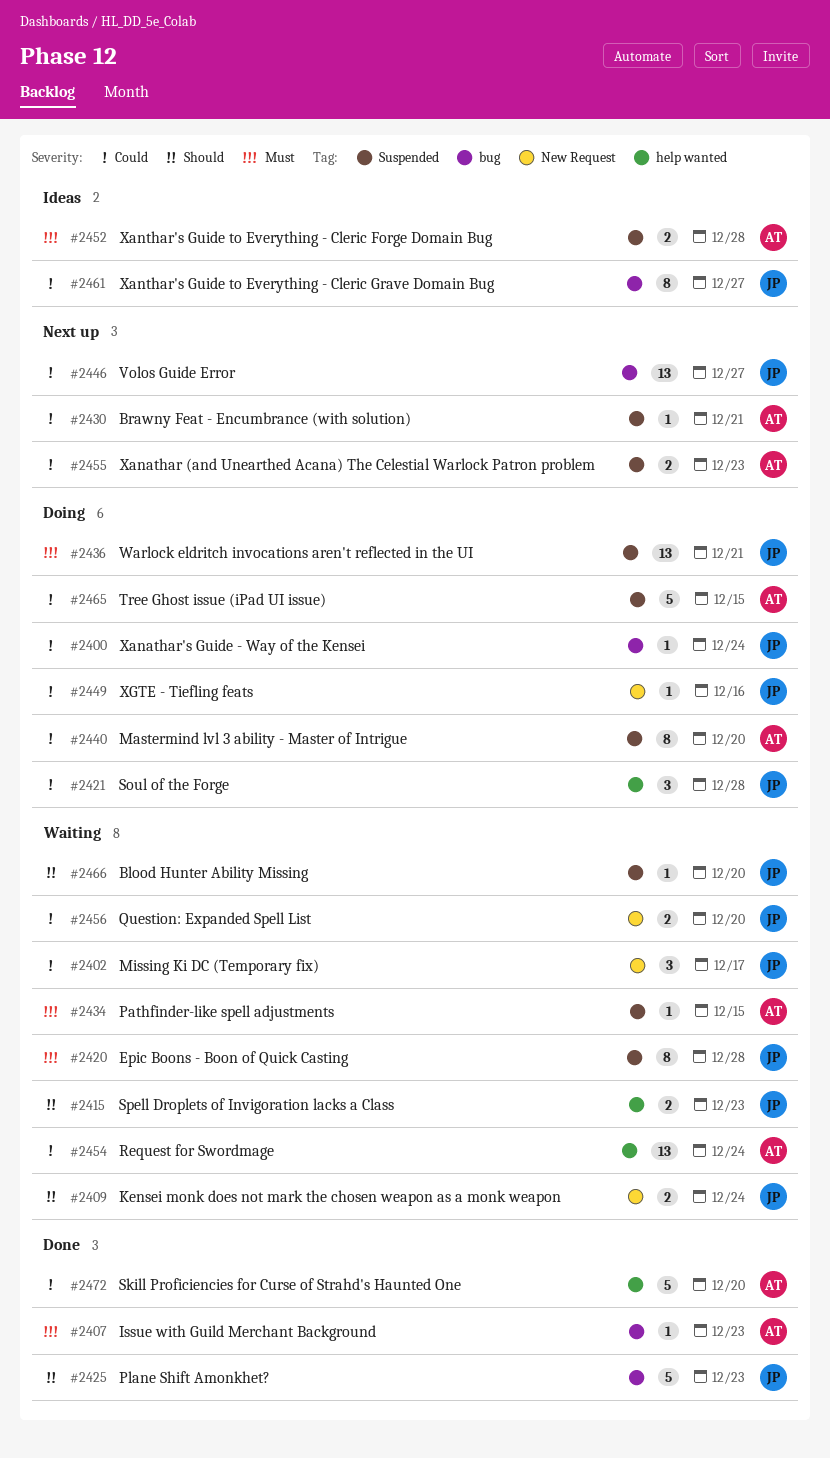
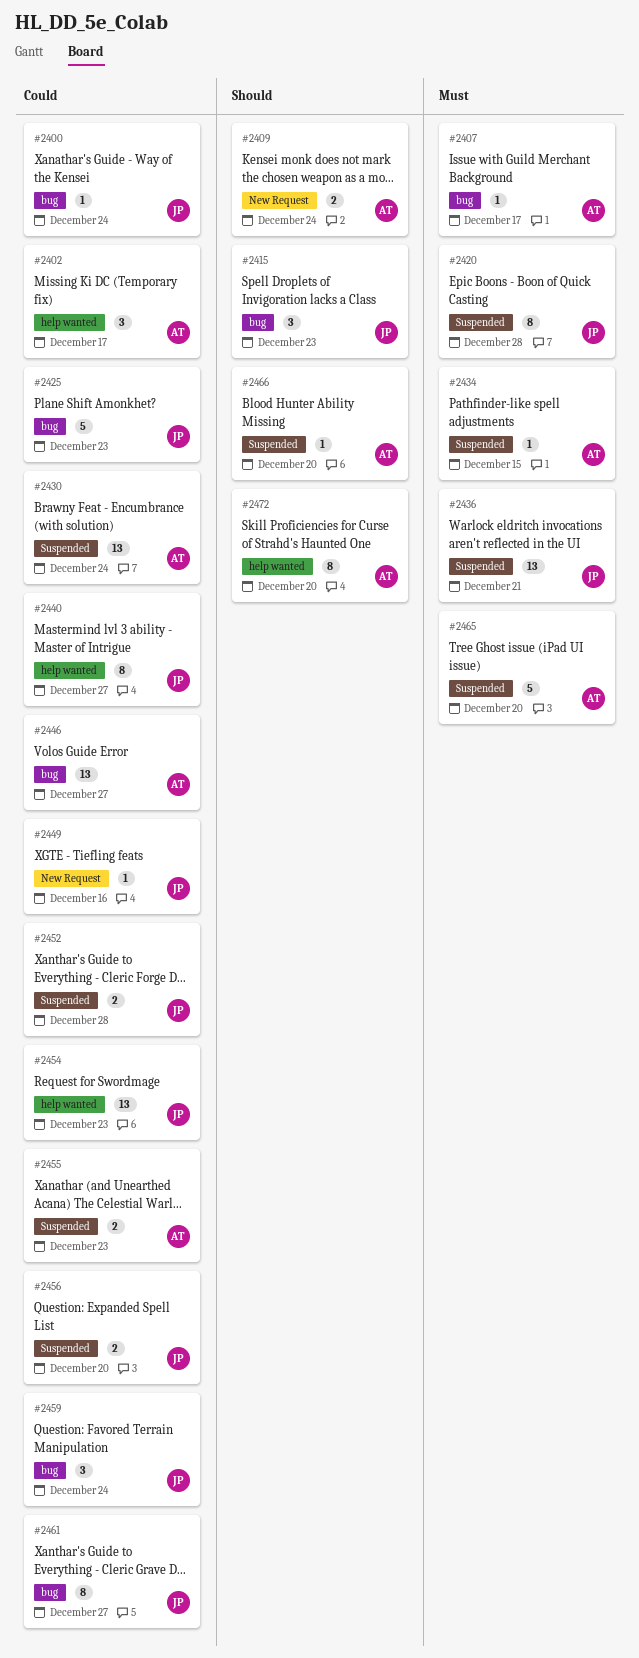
#2402, owner: JP -> AT
#2402, label: New Request -> help wanted
#2407, due: Dec 23 -> Dec 17
#2409, owner: JP -> AT
#2415, label: help wanted -> bug
#2415, estimate: 2 -> 3
#2421: present -> none
#2425, priority: Should -> Could
#2430, estimate: 1 -> 13
#2430, due: Dec 21 -> Dec 24
#2440, owner: AT -> JP
#2440, label: Suspended -> help wanted
#2440, due: Dec 20 -> Dec 27
#2446, owner: JP -> AT
#2452, owner: AT -> JP
#2452, priority: Must -> Could
#2454, owner: AT -> JP
#2454, due: Dec 24 -> Dec 23
#2456, label: New Request -> Suspended
#2459: none -> present
#2465, priority: Could -> Must
#2465, due: Dec 15 -> Dec 20
#2466, owner: JP -> AT
#2472, priority: Could -> Should
#2472, estimate: 5 -> 8

